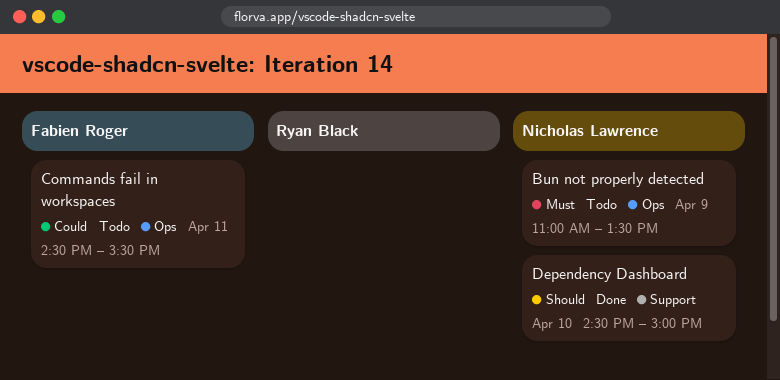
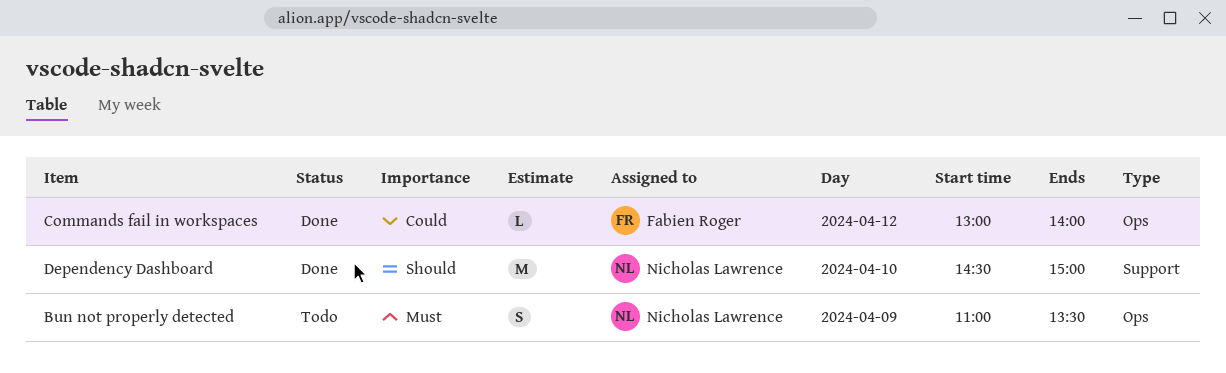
Commands fail in workspaces, status: Todo -> Done
Commands fail in workspaces, day: Apr 11 -> Apr 12
Commands fail in workspaces, begins: 14:30 -> 13:00
Commands fail in workspaces, ends: 15:30 -> 14:00

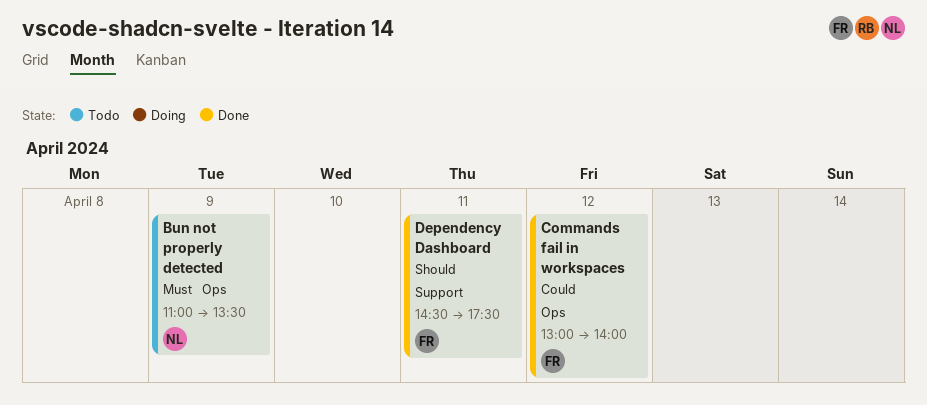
Dependency Dashboard, owner: Nicholas Lawrence -> Fabien Roger
Dependency Dashboard, day: Apr 10 -> Apr 11
Dependency Dashboard, ends: 15:00 -> 17:30

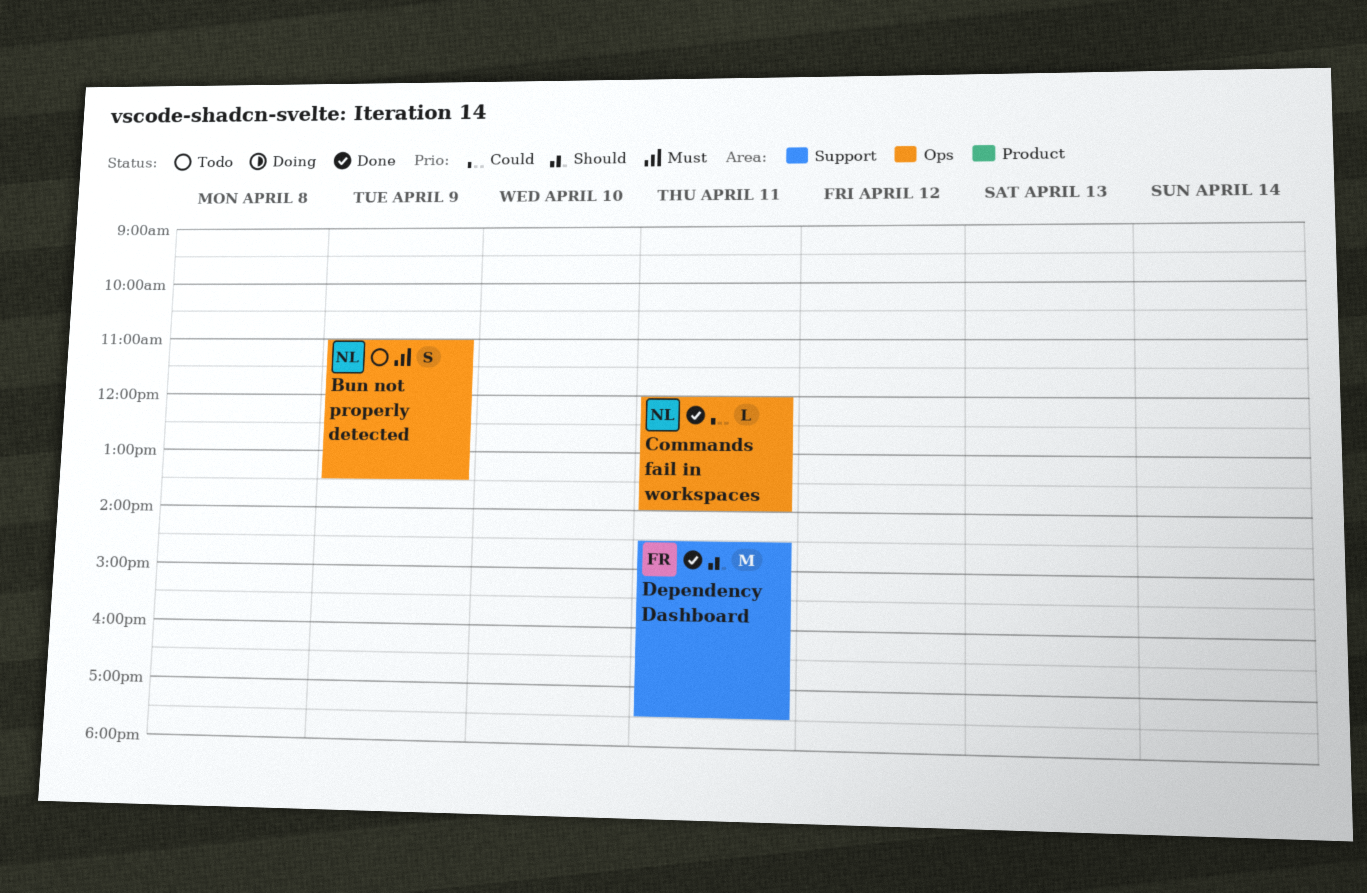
Commands fail in workspaces, owner: FR -> NL
Commands fail in workspaces, day: Apr 12 -> Apr 11
Commands fail in workspaces, begins: 13:00 -> 12:00

